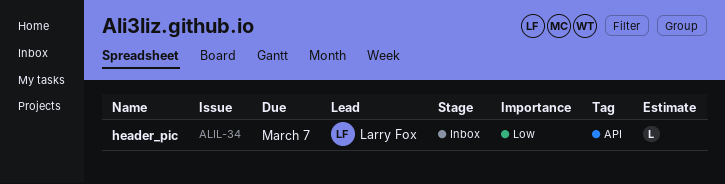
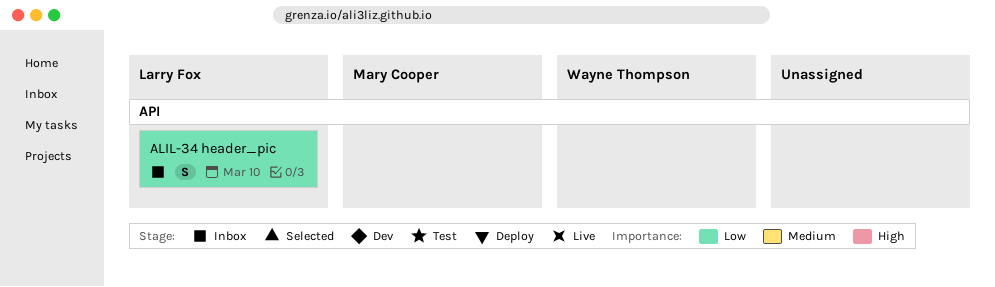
ALIL-34, estimate: L -> S
ALIL-34, due: Mar 7 -> Mar 10

